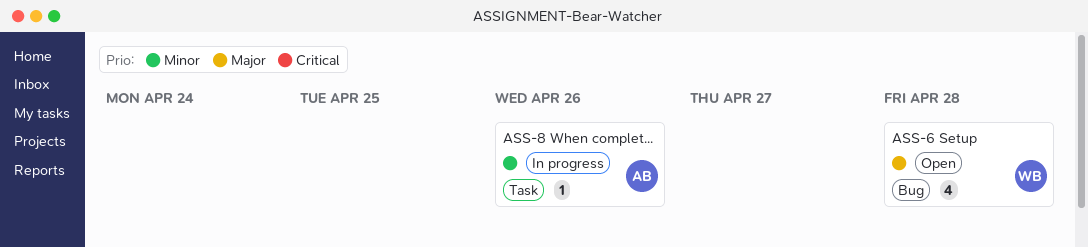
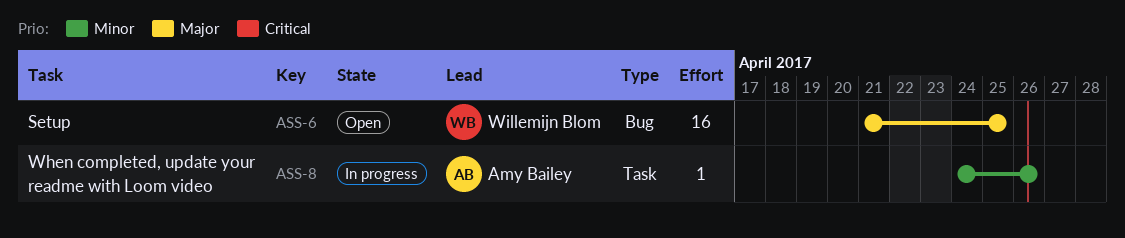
ASS-6, estimate: 4 -> 16
ASS-6, due: Apr 28 -> Apr 25

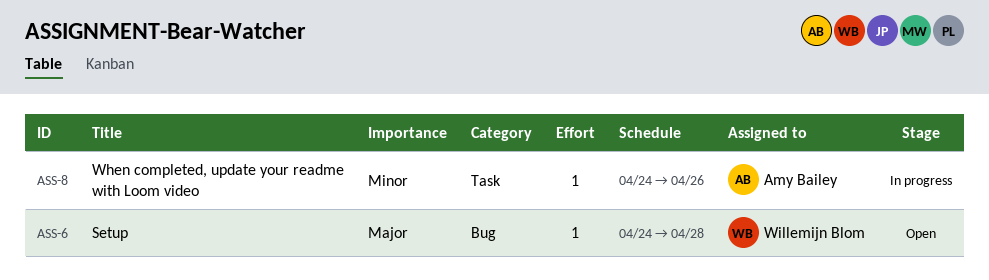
ASS-6, estimate: 16 -> 1
ASS-6, start: Apr 21 -> Apr 24
ASS-6, due: Apr 25 -> Apr 28

